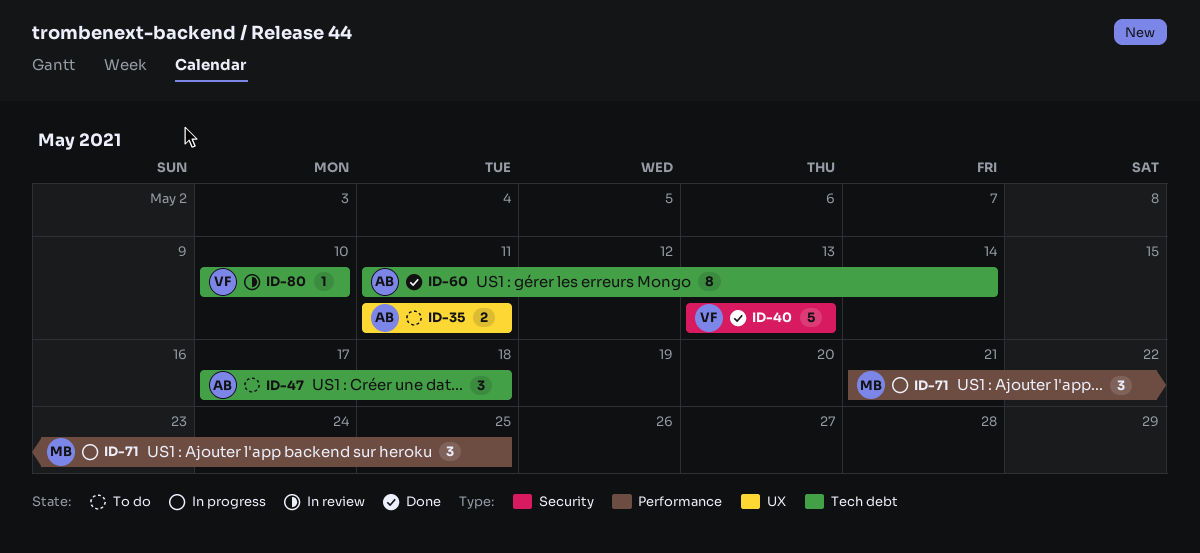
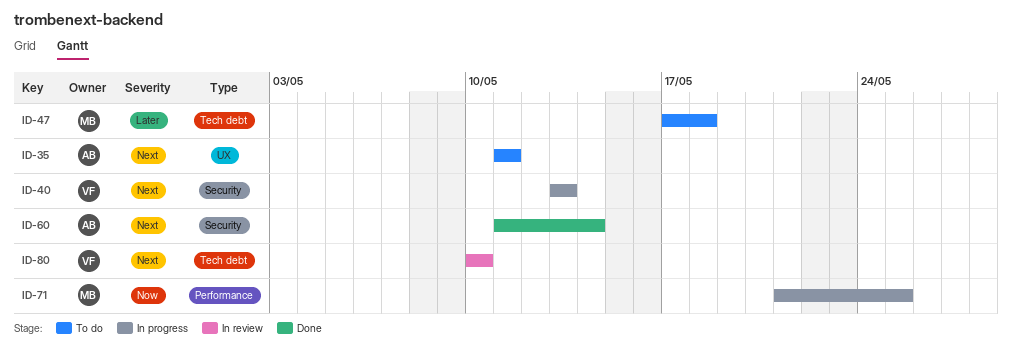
ID-40, status: Done -> In progress
ID-47, owner: AB -> MB
ID-60, label: Tech debt -> Security

